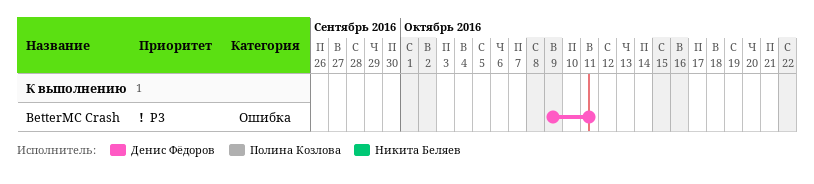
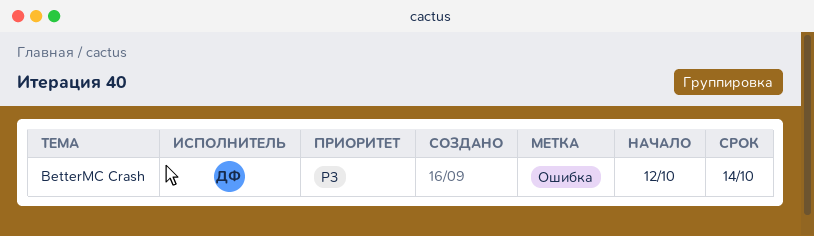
BetterMC Crash, start: Oct 9 -> Oct 12
BetterMC Crash, due: Oct 11 -> Oct 14

